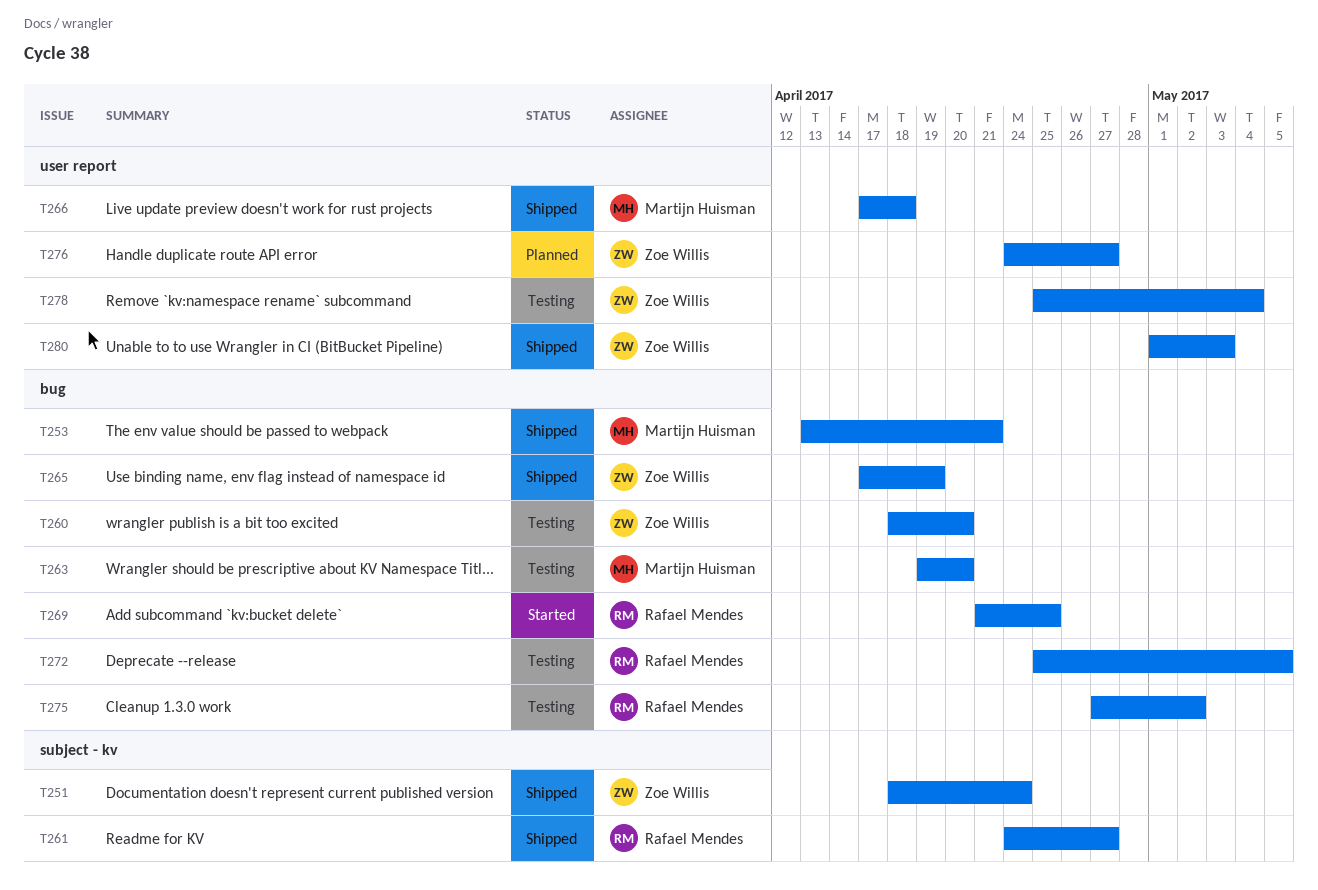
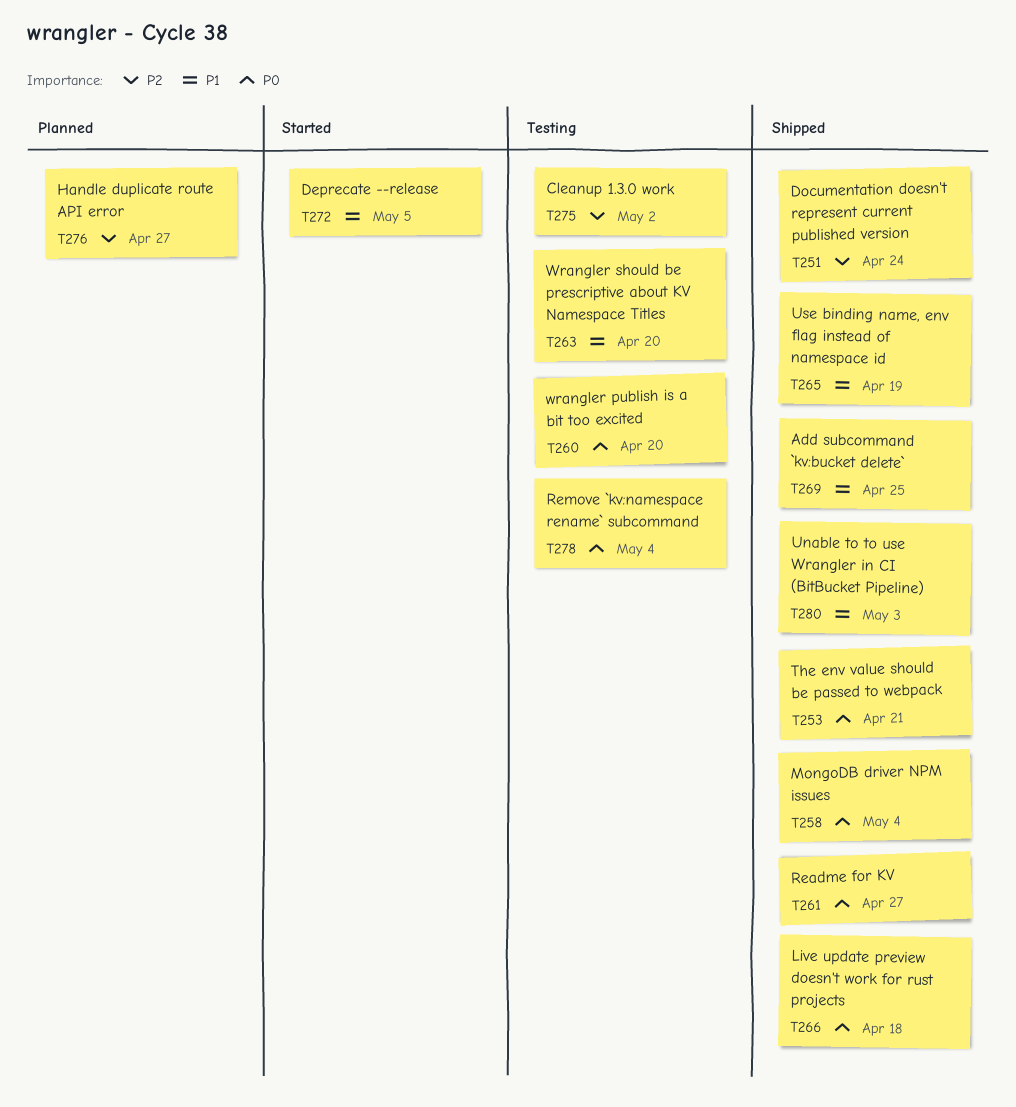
T258: none -> present
T269, status: Started -> Shipped
T272, status: Testing -> Started

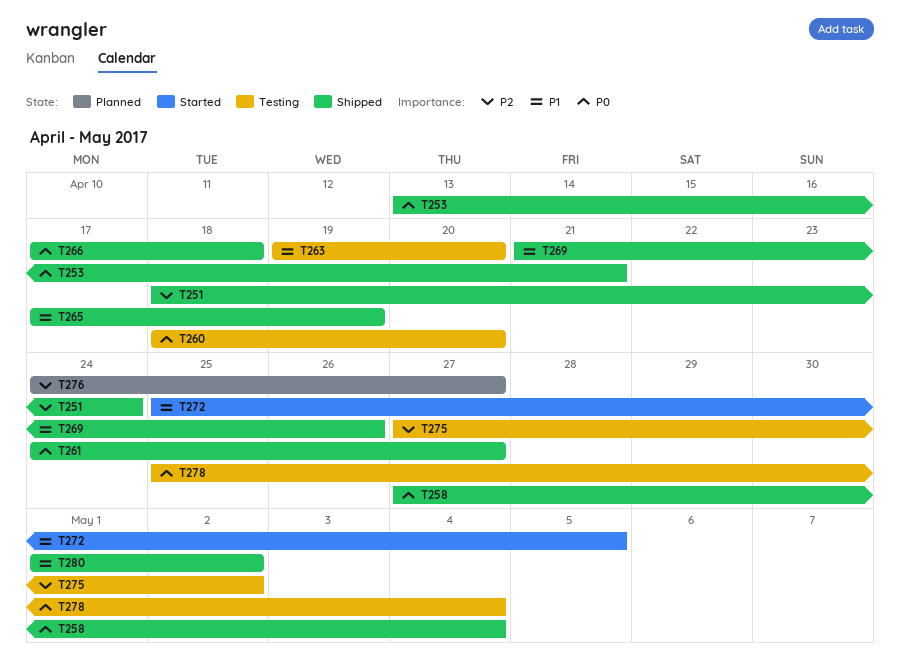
T269, due: Apr 25 -> Apr 26
T280, due: May 3 -> May 2

